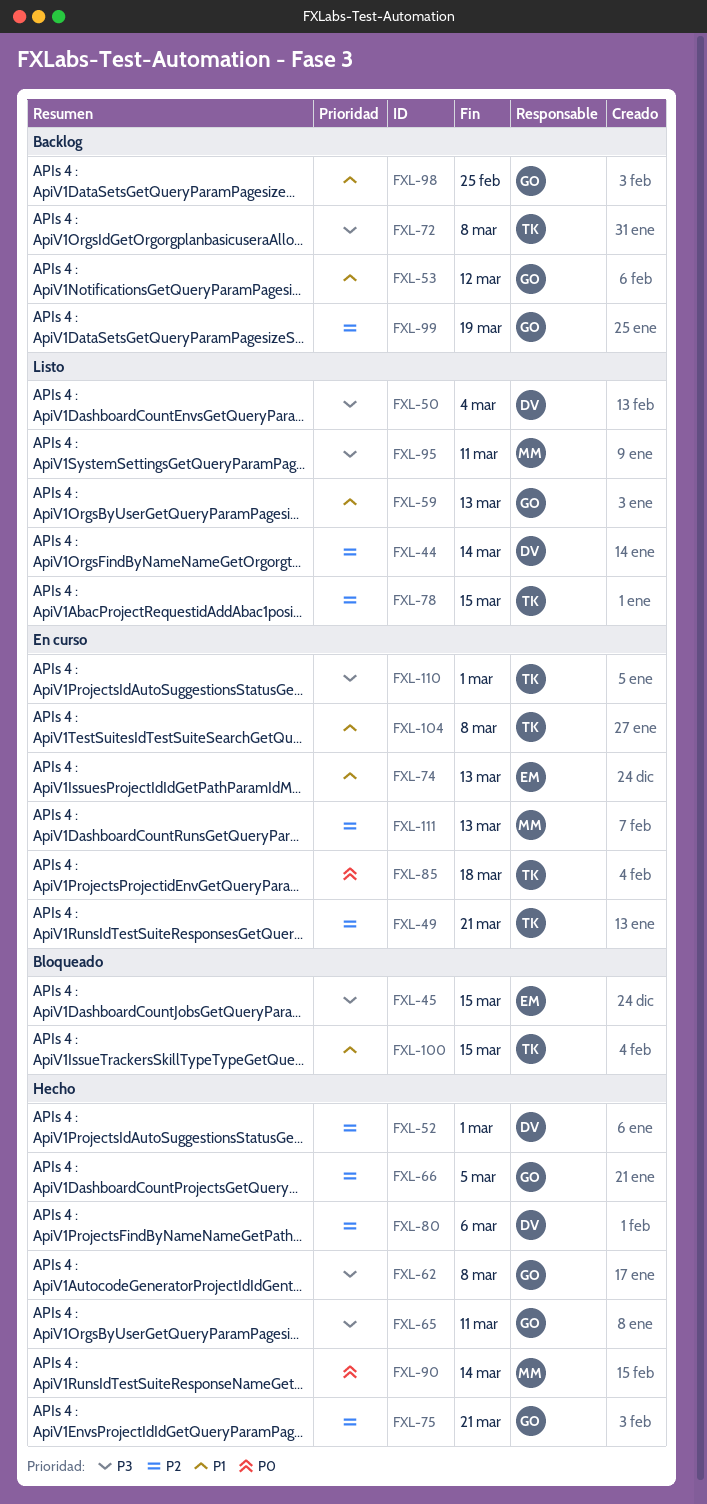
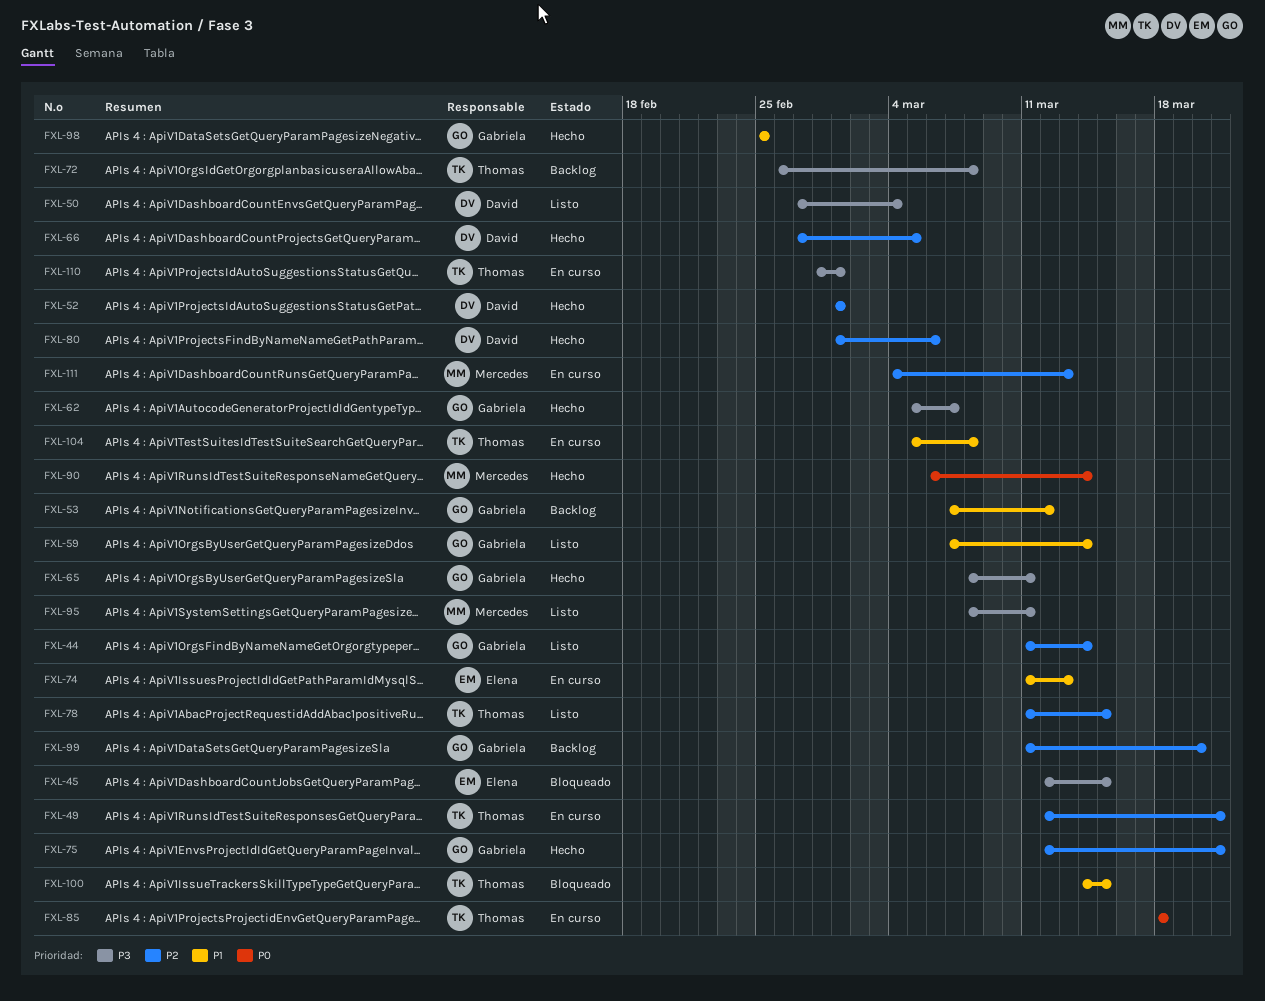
FXL-44, owner: David -> Gabriela
FXL-59, due: Mar 13 -> Mar 14
FXL-62, due: Mar 8 -> Mar 7
FXL-66, owner: Gabriela -> David
FXL-98, status: Backlog -> Hecho
FXL-99, due: Mar 19 -> Mar 20

